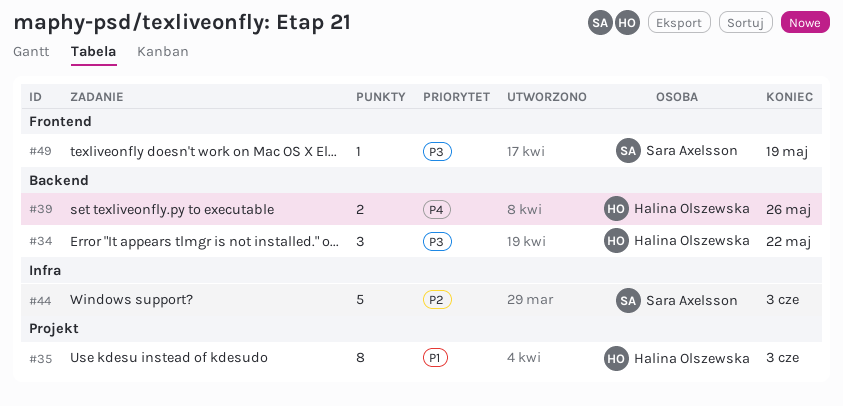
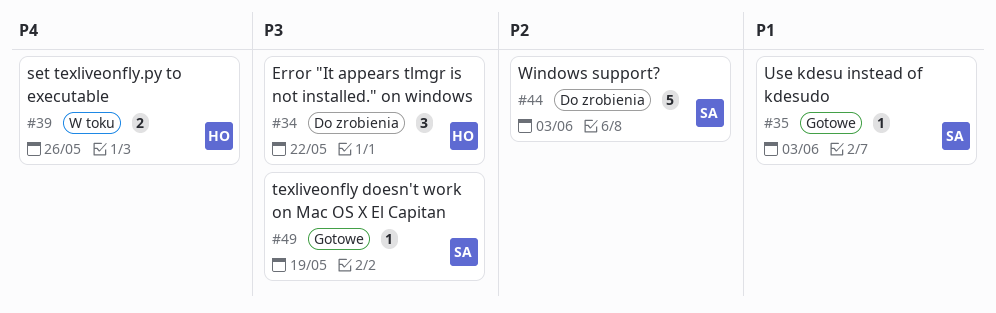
#35, owner: Halina Olszewska -> Sara Axelsson
#35, estimate: 8 -> 1

